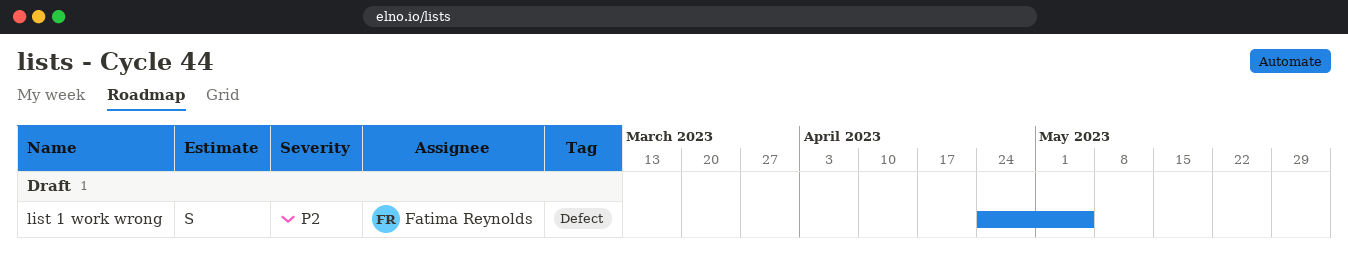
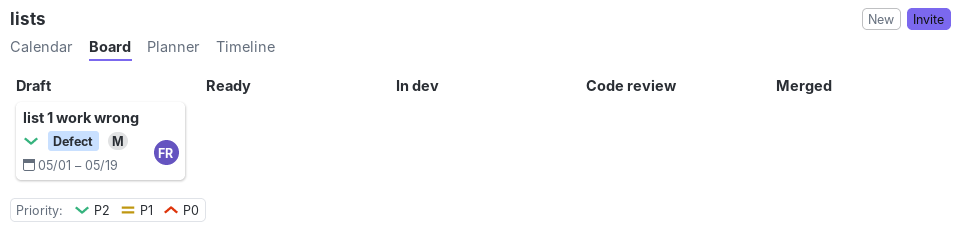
list 1 work wrong, estimate: S -> M
list 1 work wrong, start: Apr 24 -> May 1
list 1 work wrong, due: May 5 -> May 19

